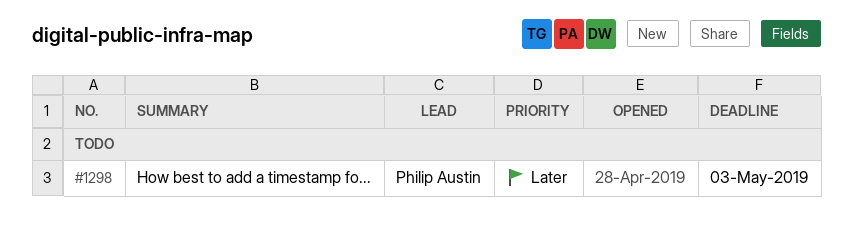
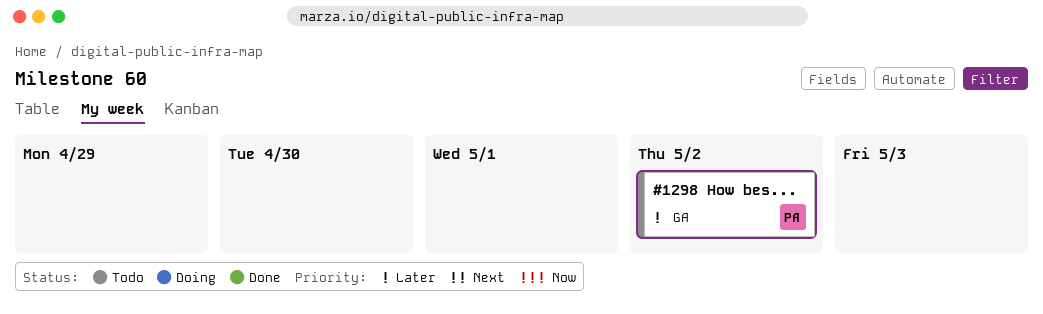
#1298, due: May 3 -> May 2

